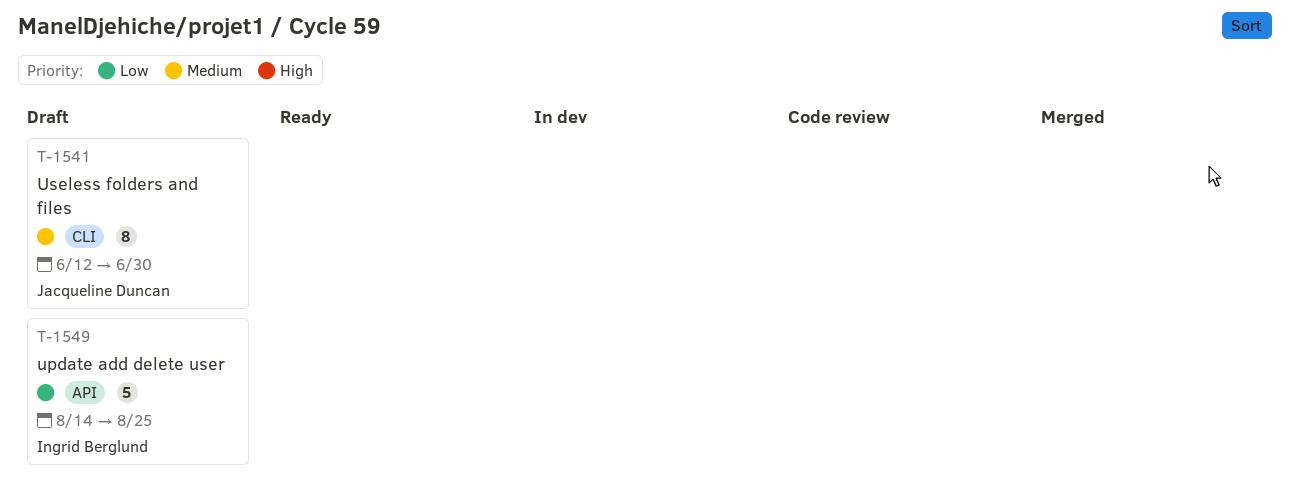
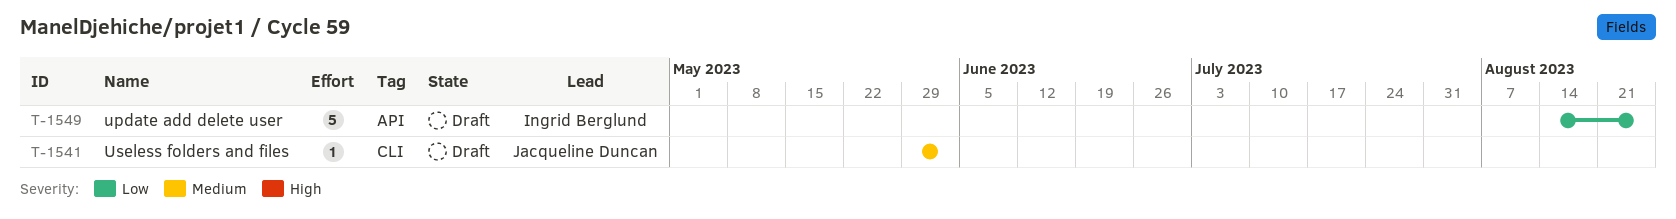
T-1541, estimate: 8 -> 1
T-1541, start: Jun 12 -> May 29
T-1541, due: Jun 30 -> Jun 2

